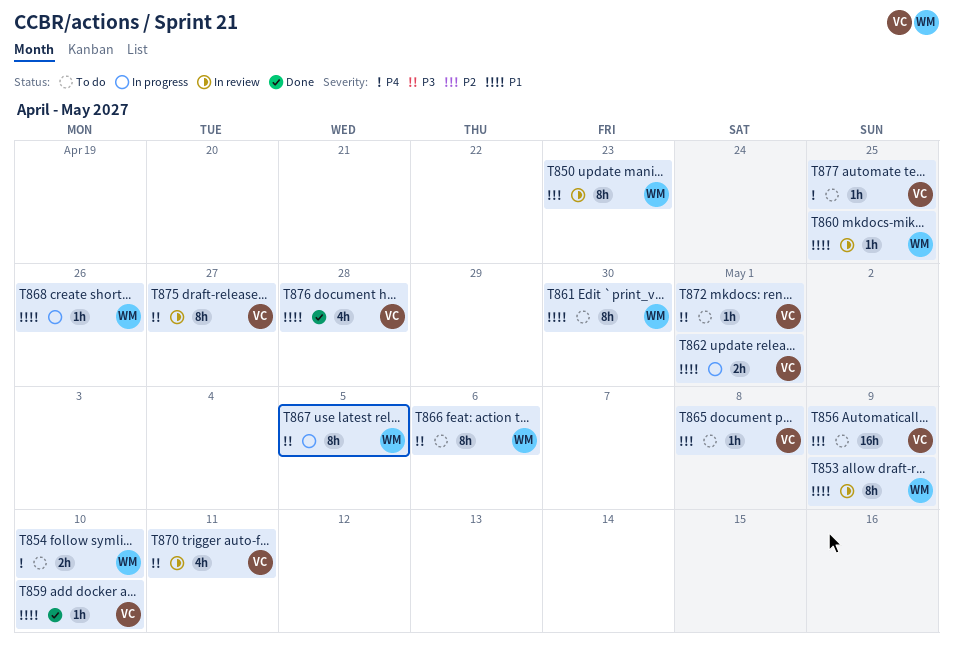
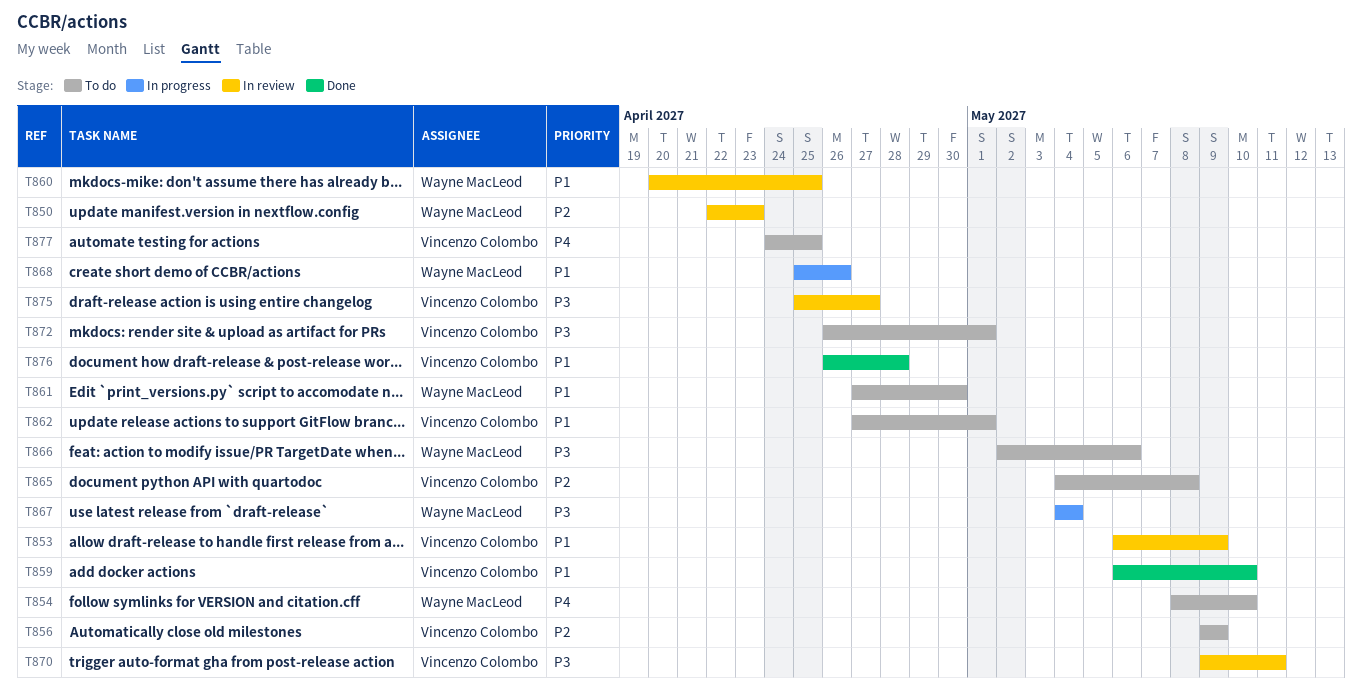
T853, owner: Wayne MacLeod -> Vincenzo Colombo
T862, status: In progress -> To do
T867, due: May 5 -> May 4

